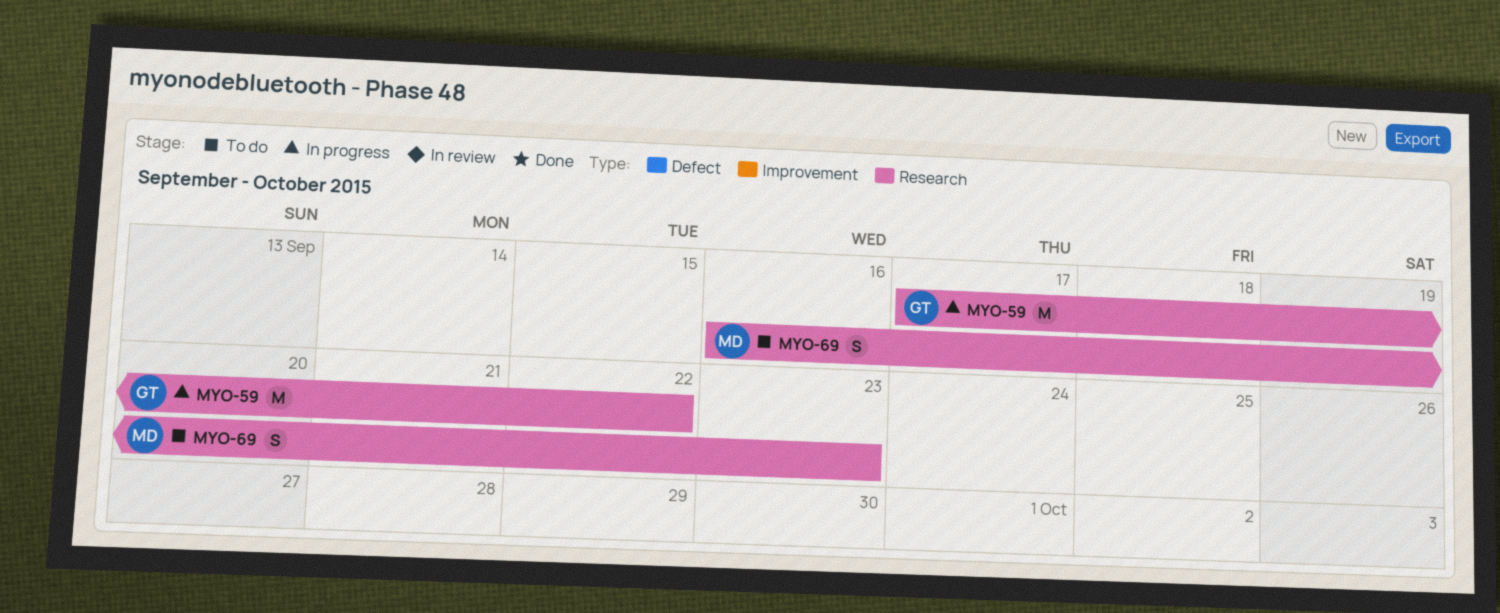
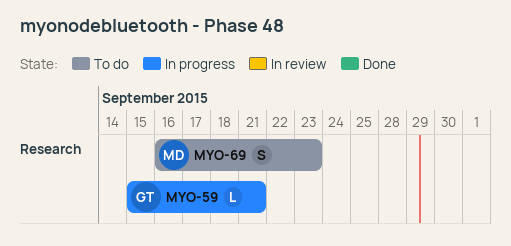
MYO-59, estimate: M -> L
MYO-59, start: Sep 17 -> Sep 15
MYO-59, due: Sep 22 -> Sep 21

